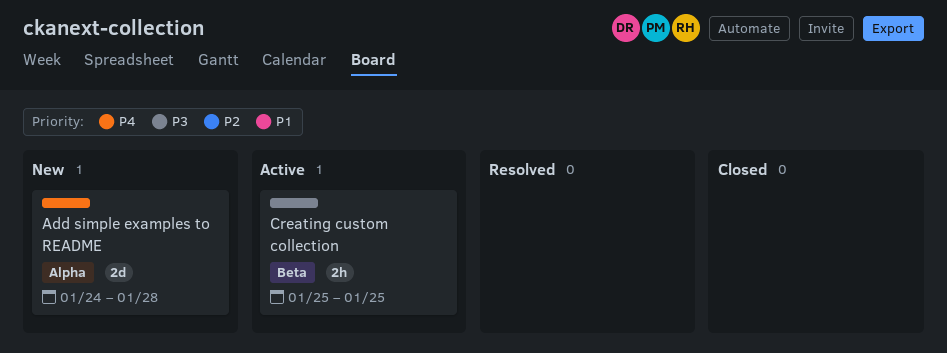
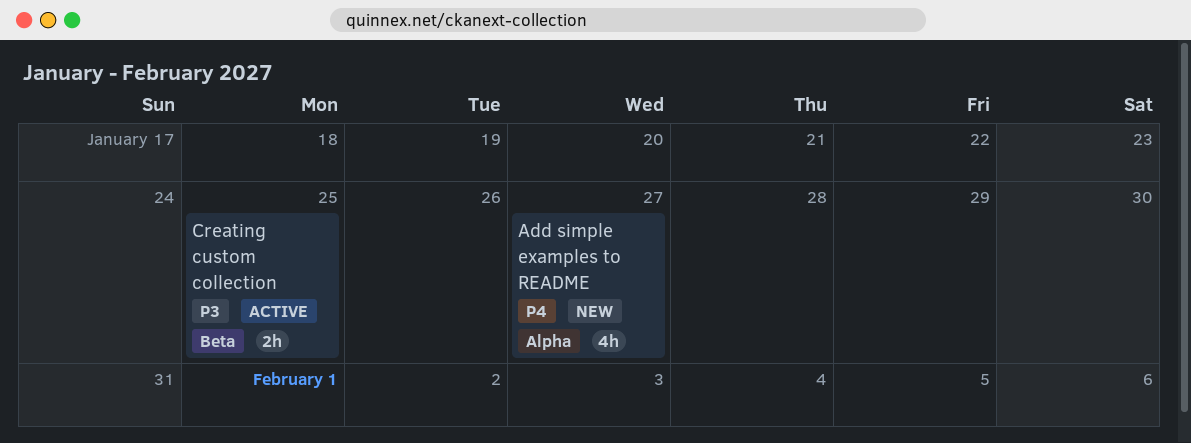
Add simple examples to README, estimate: 2d -> 4h
Add simple examples to README, due: Jan 28 -> Jan 27

